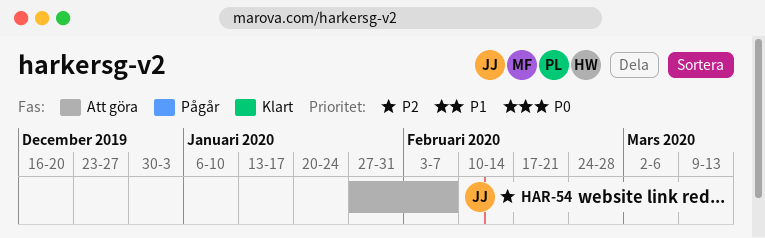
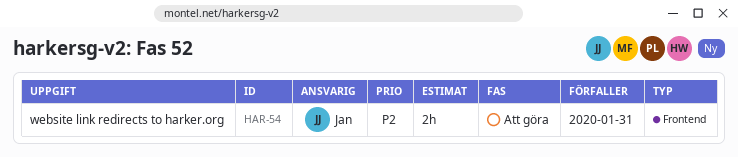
HAR-54, due: Feb 7 -> Jan 31

